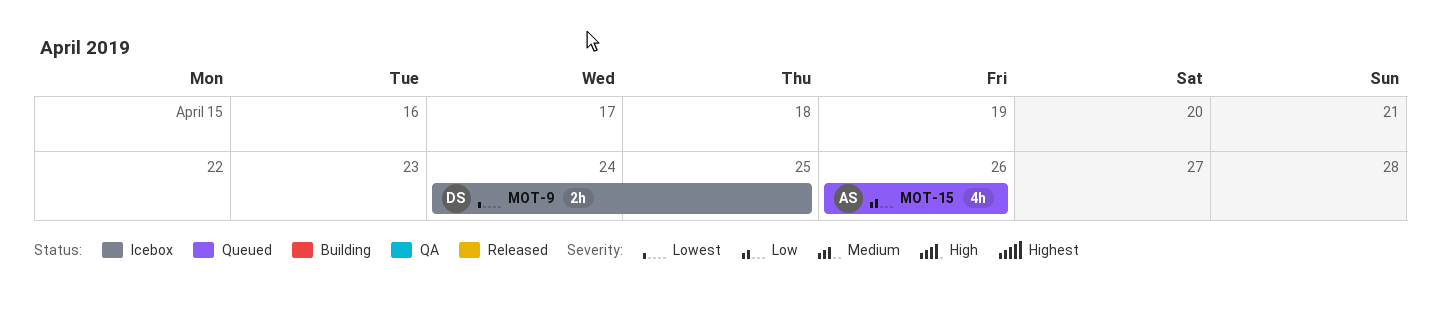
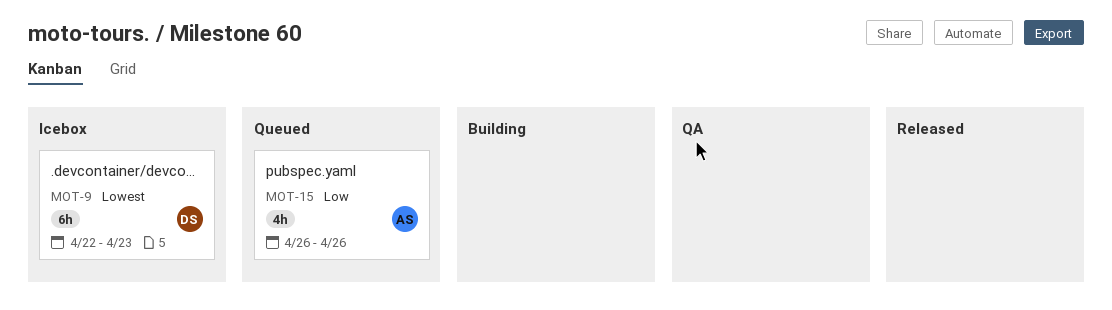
MOT-9, estimate: 2h -> 6h
MOT-9, start: Apr 24 -> Apr 22
MOT-9, due: Apr 25 -> Apr 23

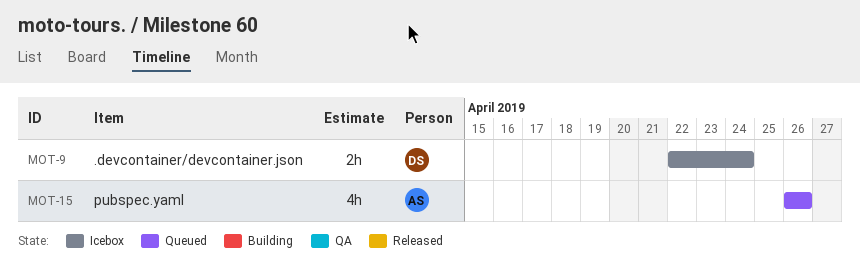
MOT-9, estimate: 6h -> 2h
MOT-9, due: Apr 23 -> Apr 24

